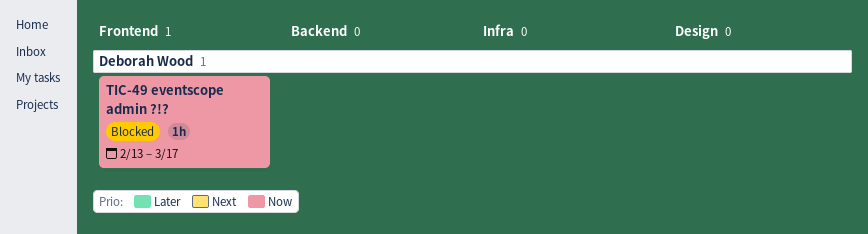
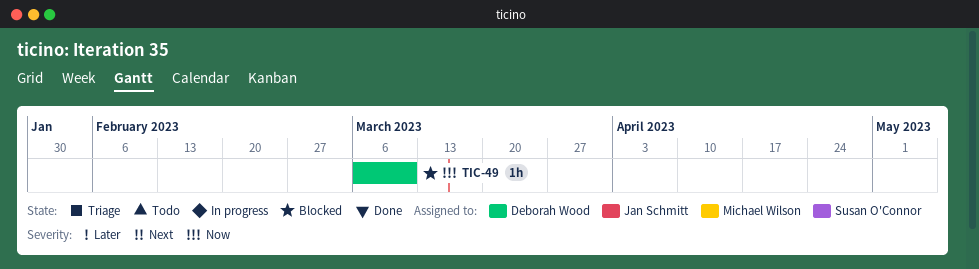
TIC-49, start: Feb 13 -> Mar 6
TIC-49, due: Mar 17 -> Mar 10

